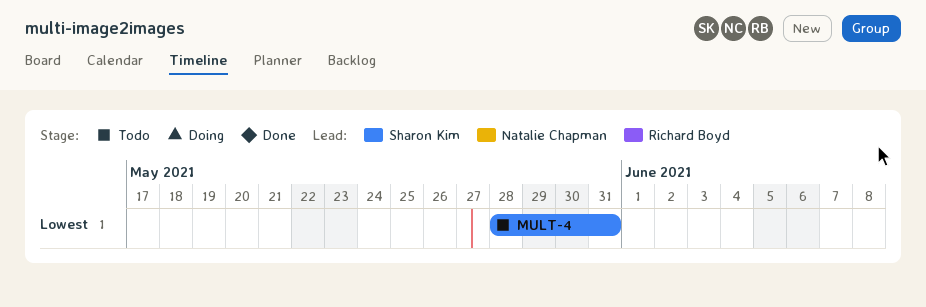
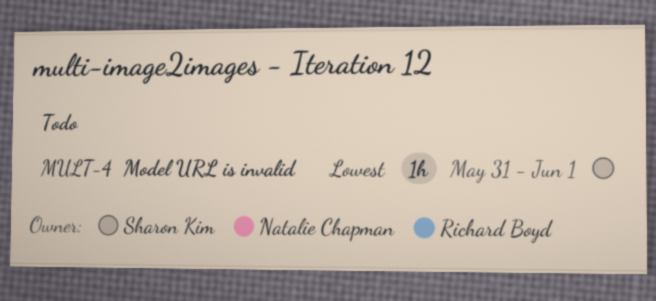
MULT-4, start: May 28 -> May 31
MULT-4, due: May 31 -> Jun 1

